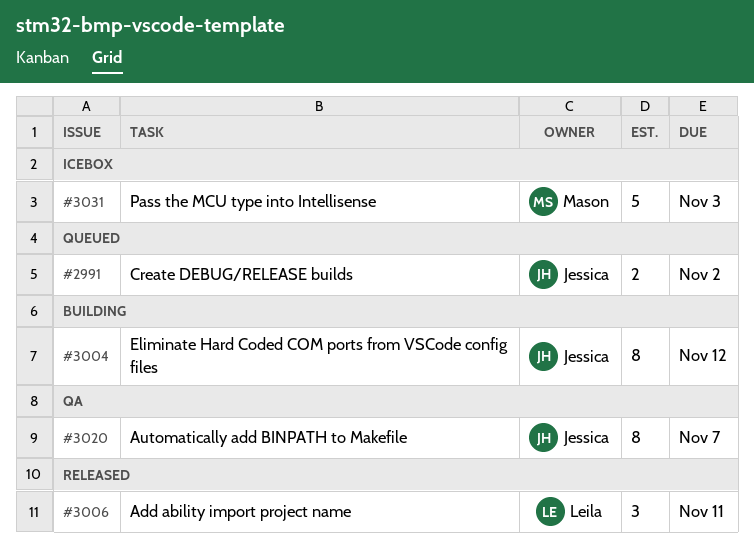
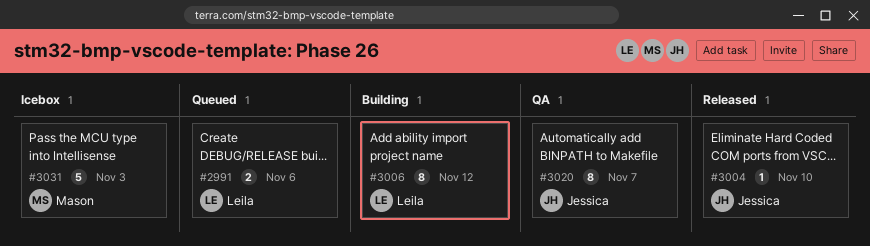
#2991, owner: Jessica -> Leila
#2991, due: Nov 2 -> Nov 6
#3004, status: Building -> Released
#3004, estimate: 8 -> 1
#3004, due: Nov 12 -> Nov 10
#3006, status: Released -> Building
#3006, estimate: 3 -> 8
#3006, due: Nov 11 -> Nov 12

